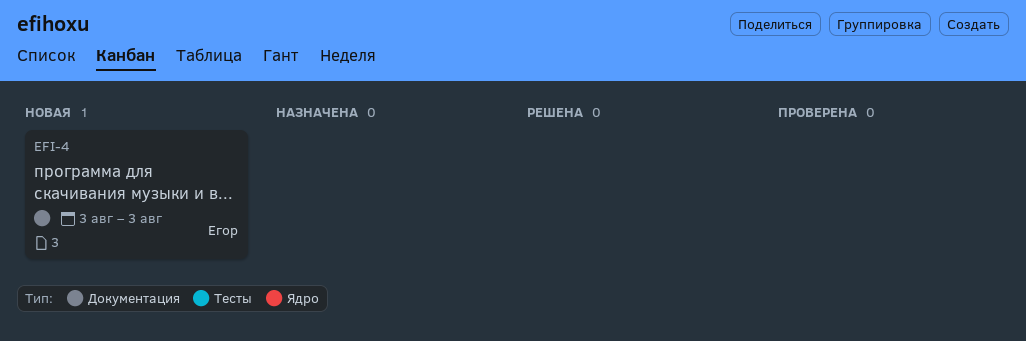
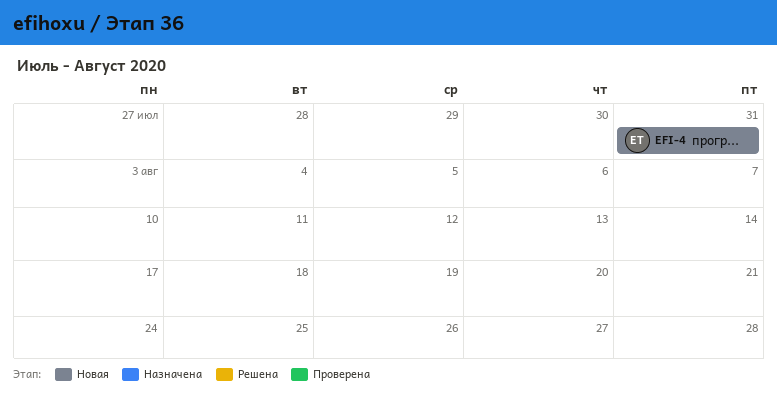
EFI-4, start: Aug 3 -> Jul 31
EFI-4, due: Aug 3 -> Jul 31

